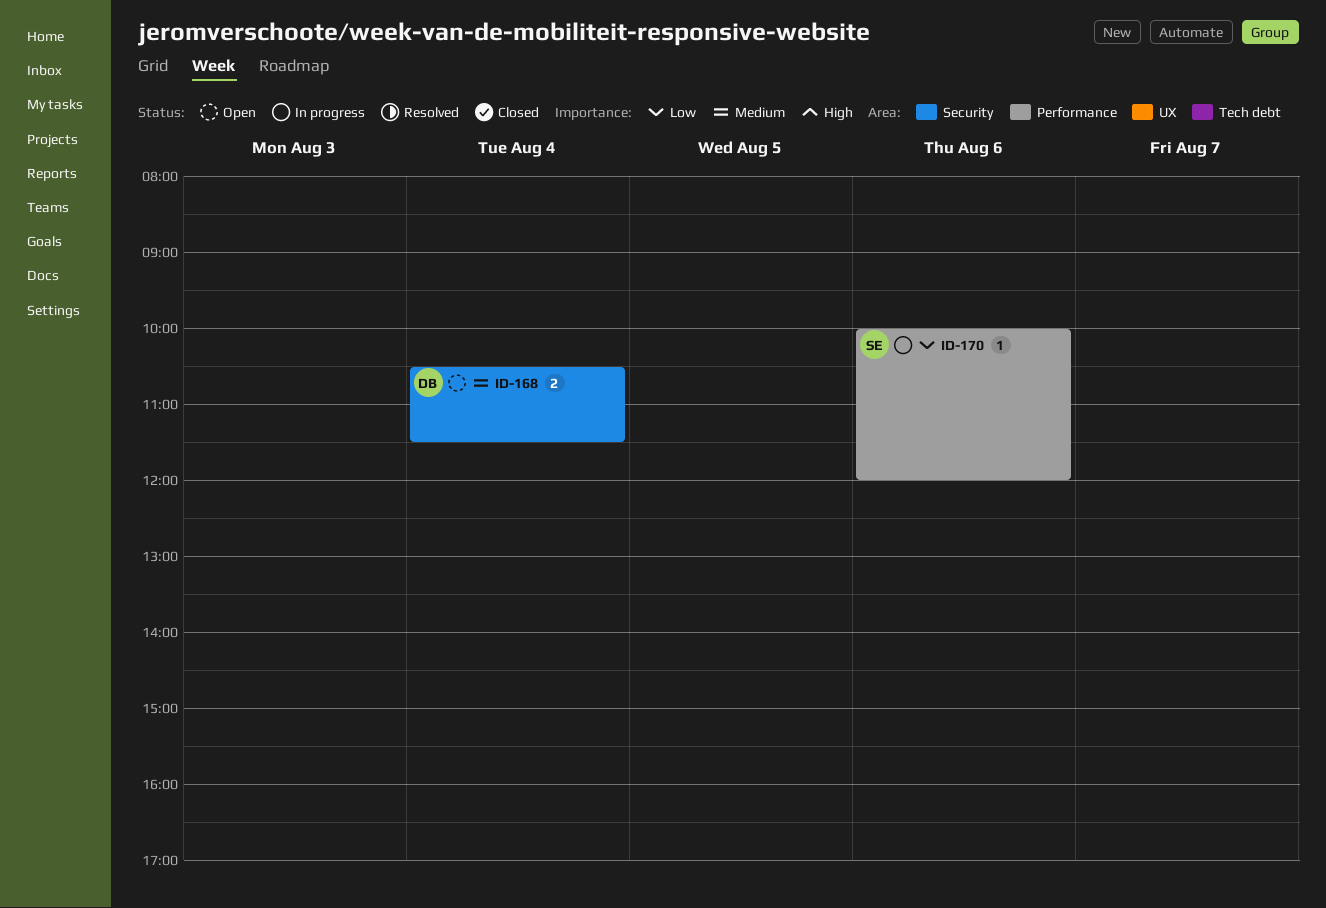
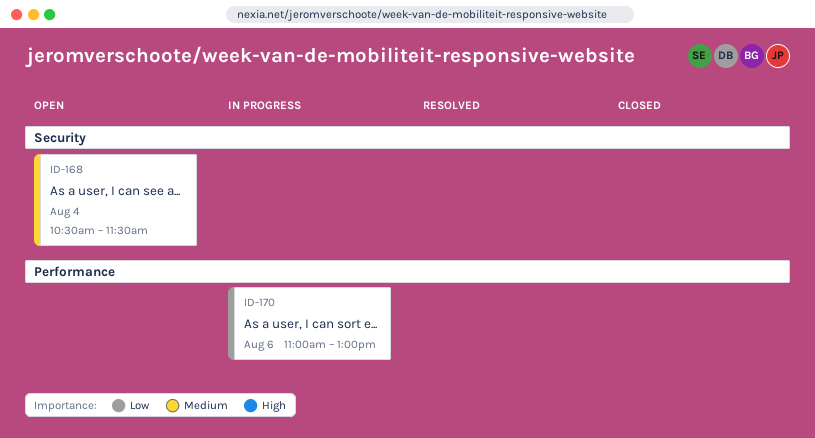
ID-170, begins: 10:00 -> 11:00
ID-170, ends: 12:00 -> 13:00

